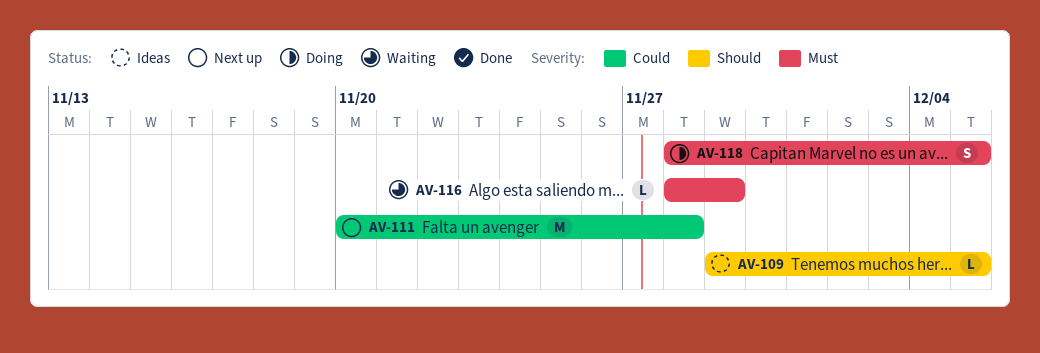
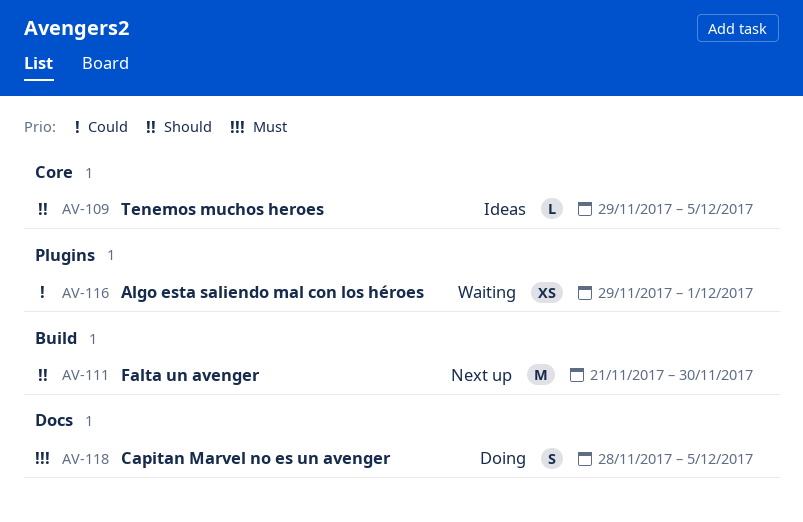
AV-111, priority: Could -> Should
AV-111, start: Nov 20 -> Nov 21
AV-111, due: Nov 28 -> Nov 30
AV-116, priority: Must -> Could
AV-116, estimate: L -> XS
AV-116, start: Nov 28 -> Nov 29
AV-116, due: Nov 29 -> Dec 1

